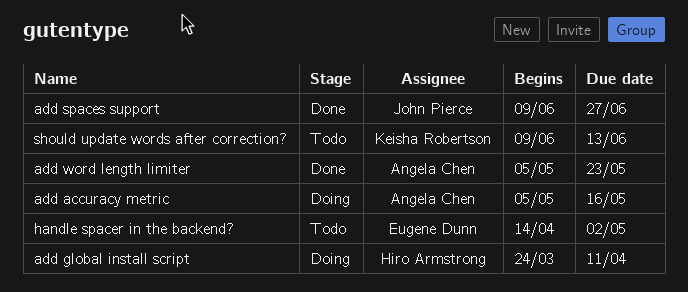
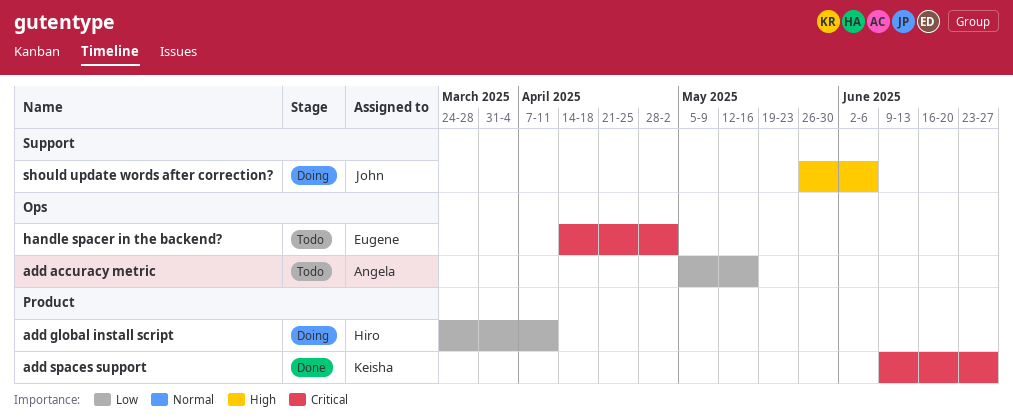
add accuracy metric, status: Doing -> Todo
add spaces support, owner: John Pierce -> Keisha Robertson
add word length limiter: present -> none
should update words after correction?, status: Todo -> Doing
should update words after correction?, owner: Keisha Robertson -> John Pierce
should update words after correction?, start: Jun 9 -> May 26
should update words after correction?, due: Jun 13 -> Jun 6

